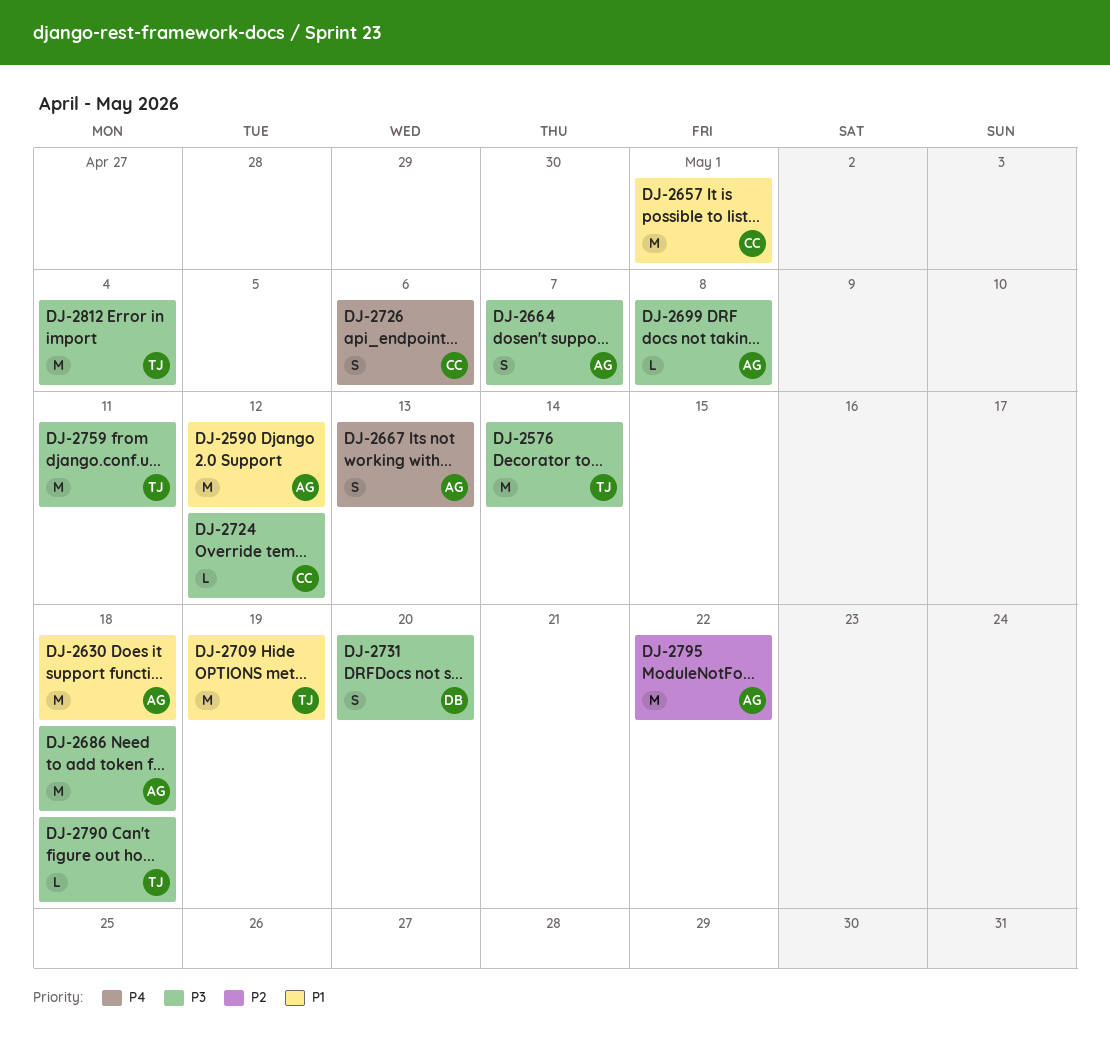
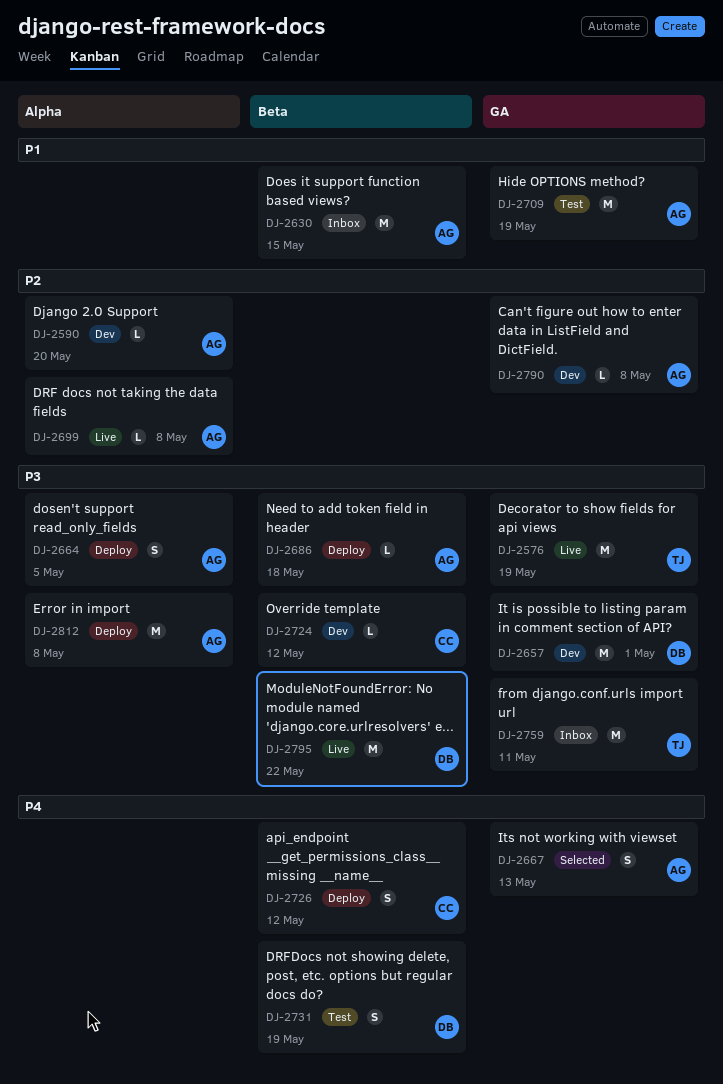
DJ-2576, due: May 14 -> May 19
DJ-2590, priority: P1 -> P2
DJ-2590, estimate: M -> L
DJ-2590, due: May 12 -> May 20
DJ-2630, due: May 18 -> May 15
DJ-2657, owner: CC -> DB
DJ-2657, priority: P1 -> P3
DJ-2664, due: May 7 -> May 5
DJ-2686, estimate: M -> L
DJ-2699, priority: P3 -> P2
DJ-2709, owner: TJ -> AG
DJ-2726, due: May 6 -> May 12
DJ-2731, priority: P3 -> P4
DJ-2731, due: May 20 -> May 19
DJ-2790, owner: TJ -> AG
DJ-2790, priority: P3 -> P2
DJ-2790, due: May 18 -> May 8
DJ-2795, owner: AG -> DB
DJ-2795, priority: P2 -> P3
DJ-2812, owner: TJ -> AG
DJ-2812, due: May 4 -> May 8

